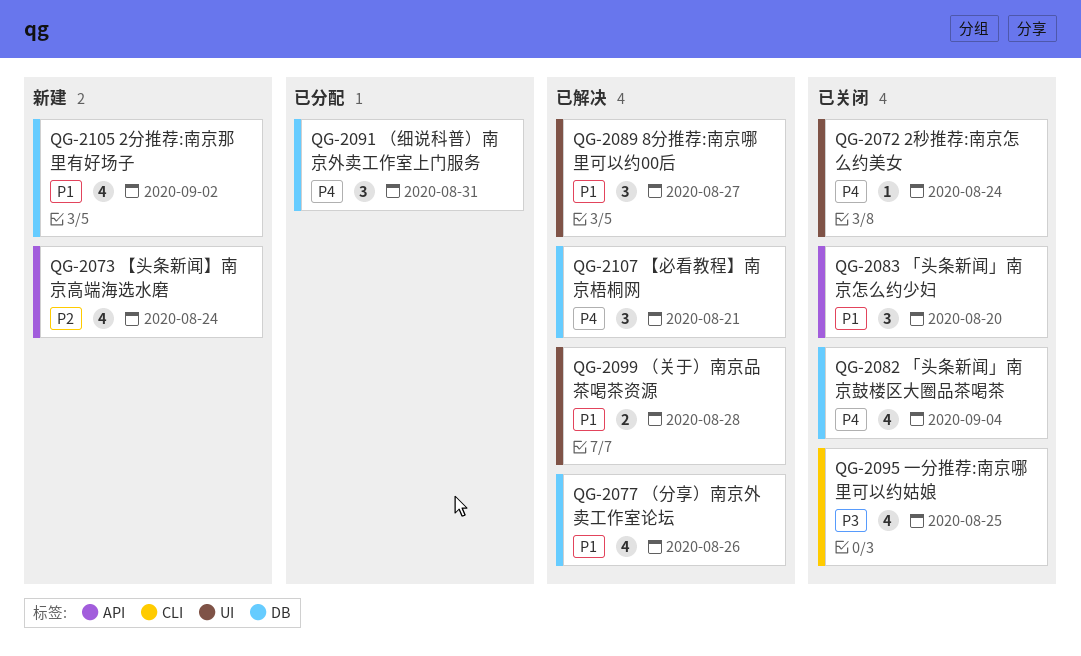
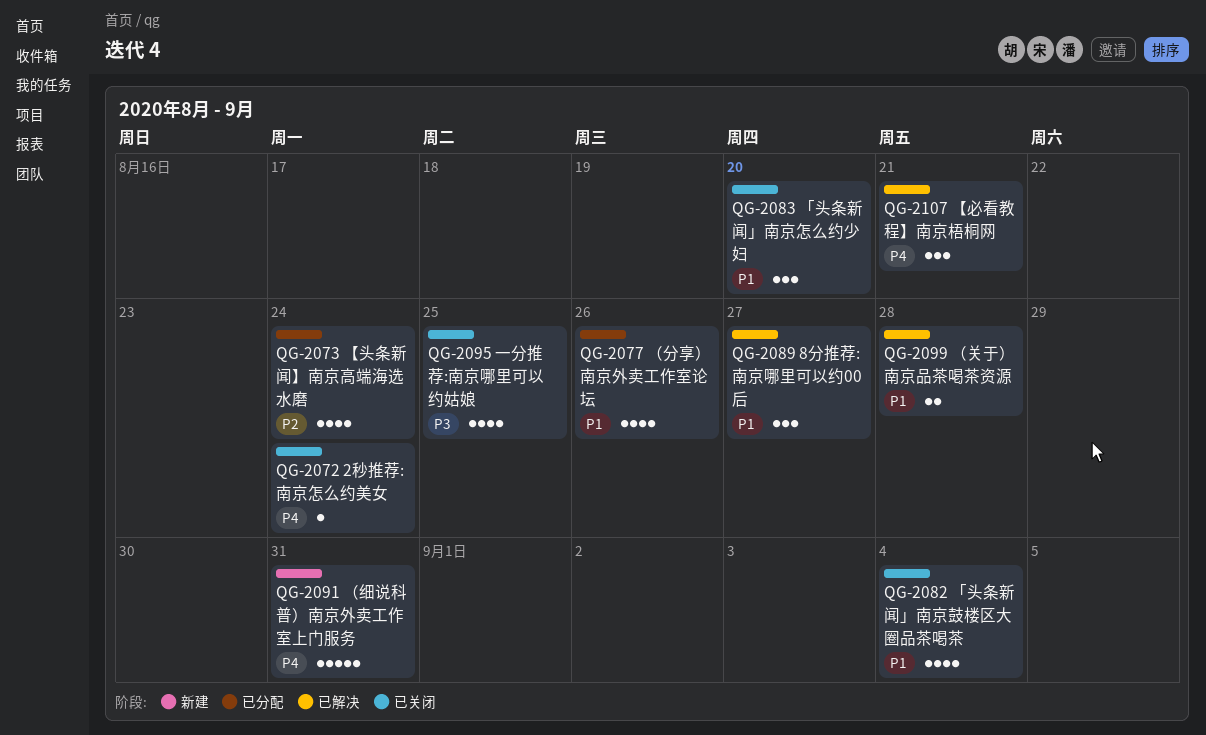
QG-2073, status: 新建 -> 已分配
QG-2077, status: 已解决 -> 已分配
QG-2082, priority: P4 -> P1
QG-2091, status: 已分配 -> 新建
QG-2091, estimate: 3 -> 5
QG-2105: present -> none

